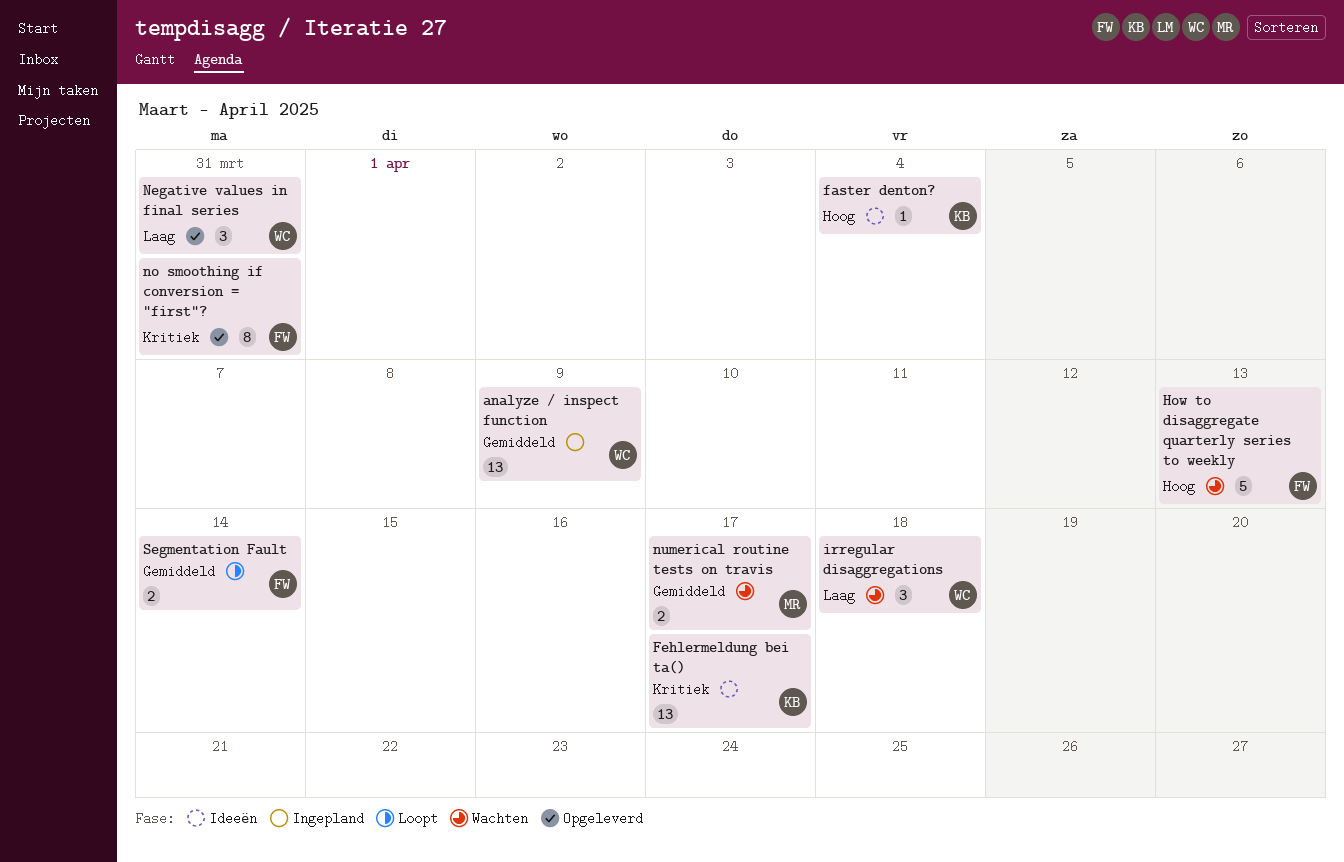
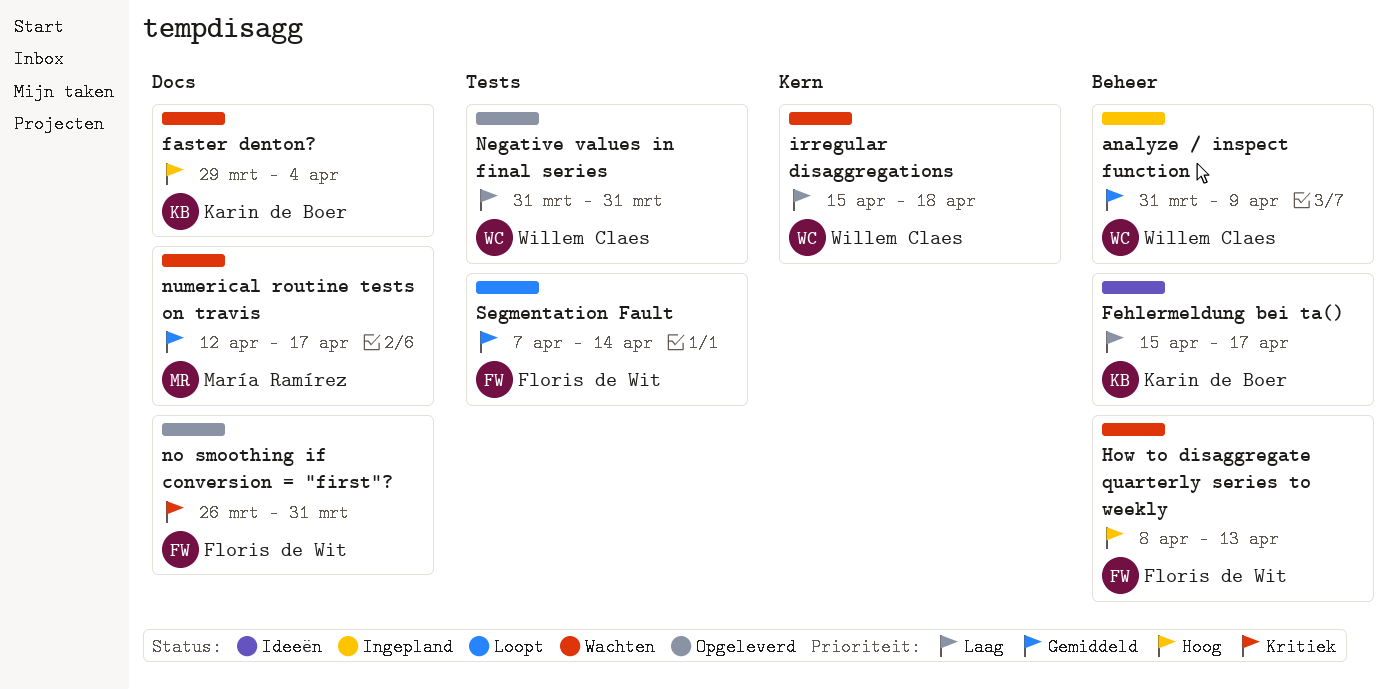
faster denton?, status: Ideeën -> Wachten
Fehlermeldung bei ta(), priority: Kritiek -> Laag

